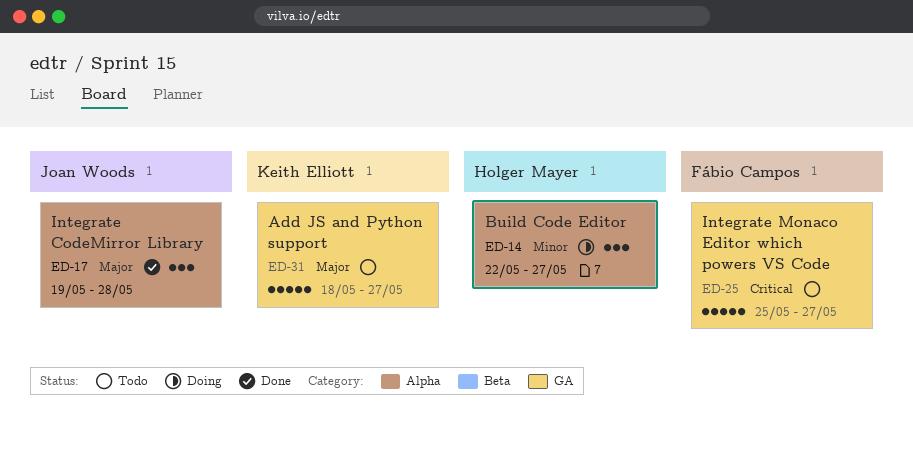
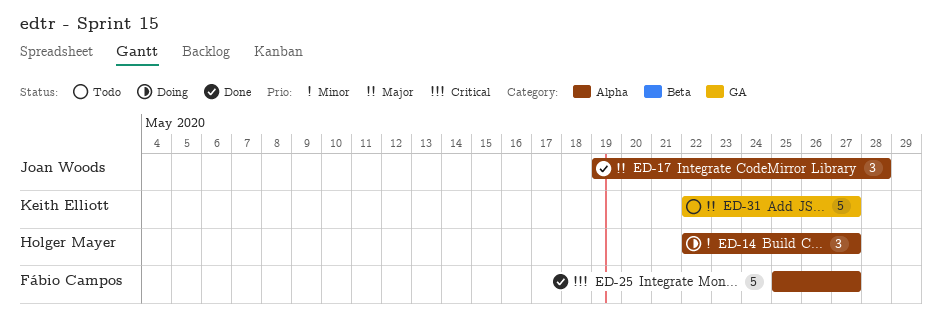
ED-25, status: Todo -> Done
ED-25, label: GA -> Alpha
ED-31, start: May 18 -> May 22

